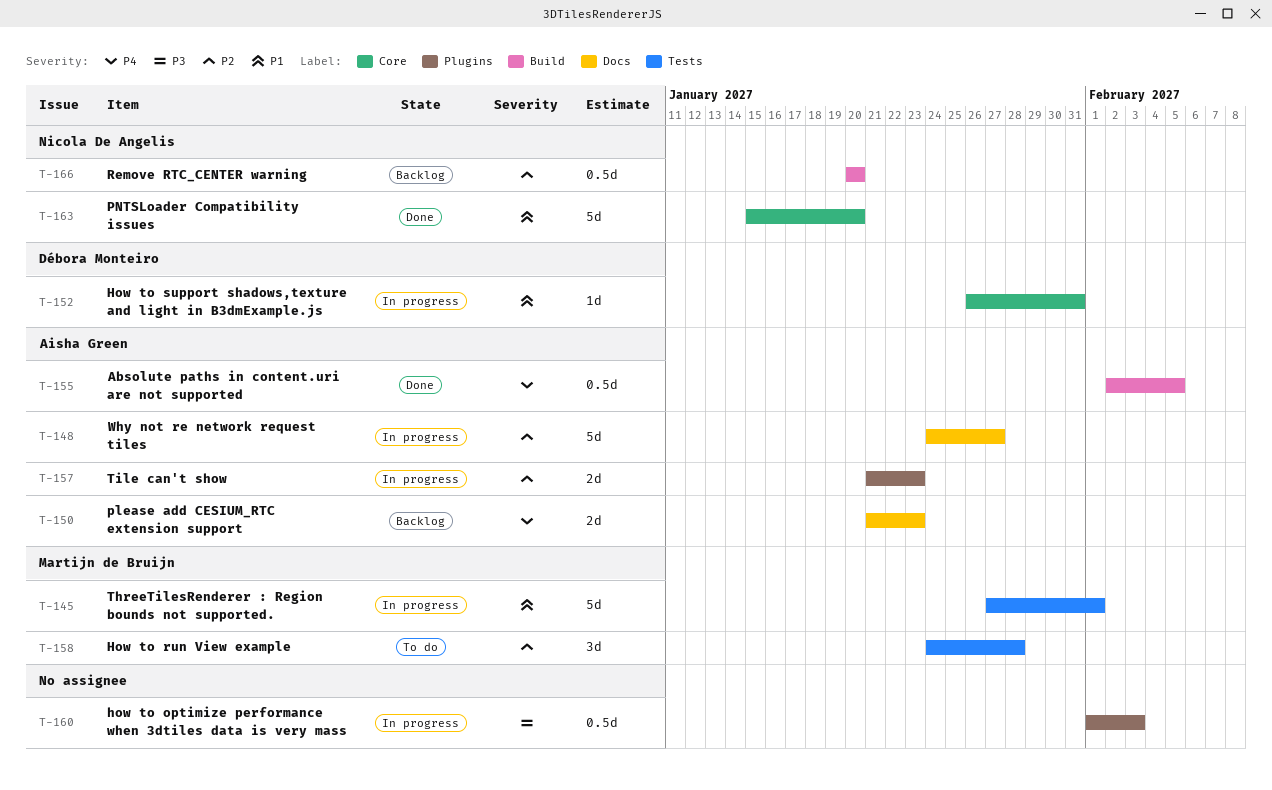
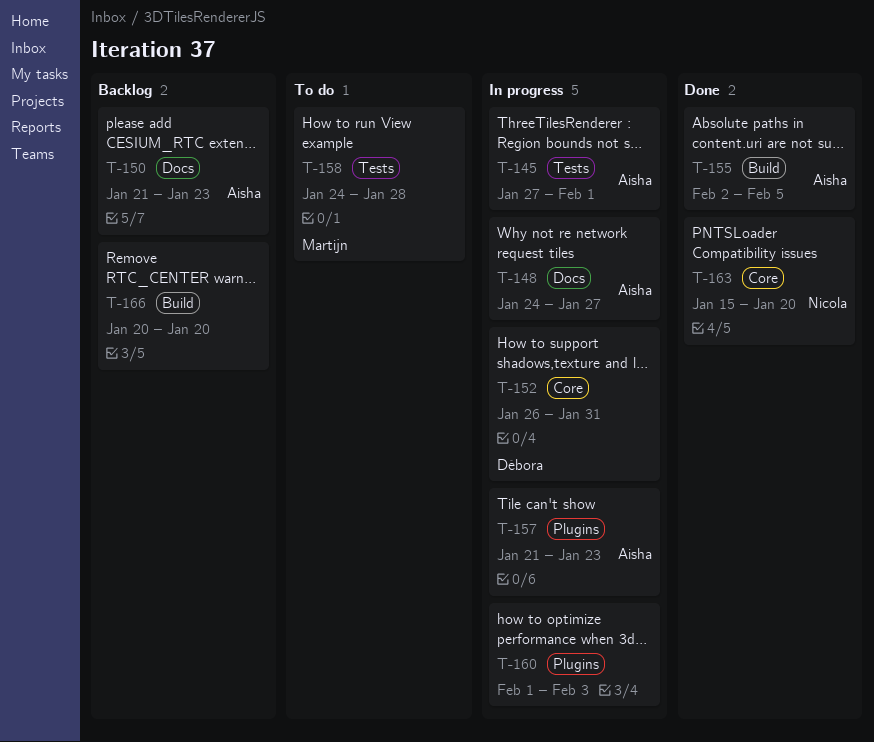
T-145, owner: Martijn de Bruijn -> Aisha Green
T-166, owner: Nicola De Angelis -> none

